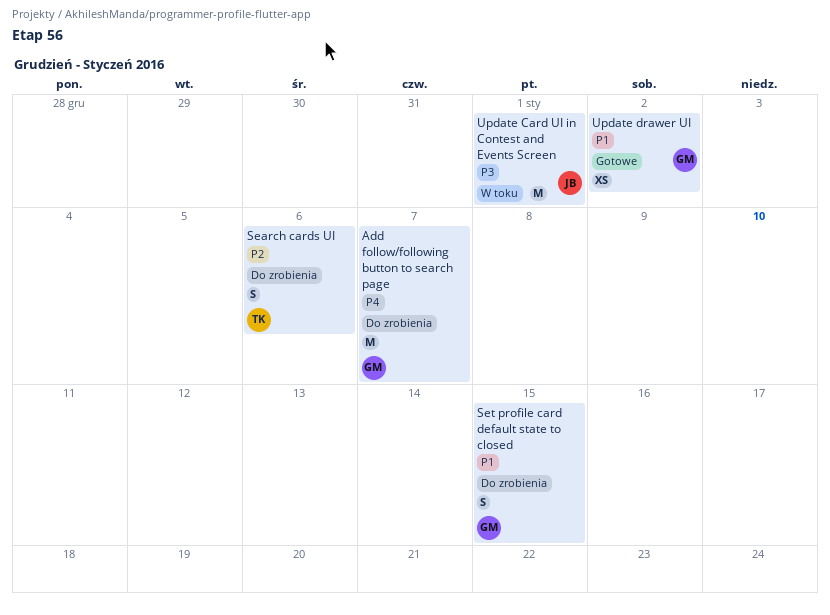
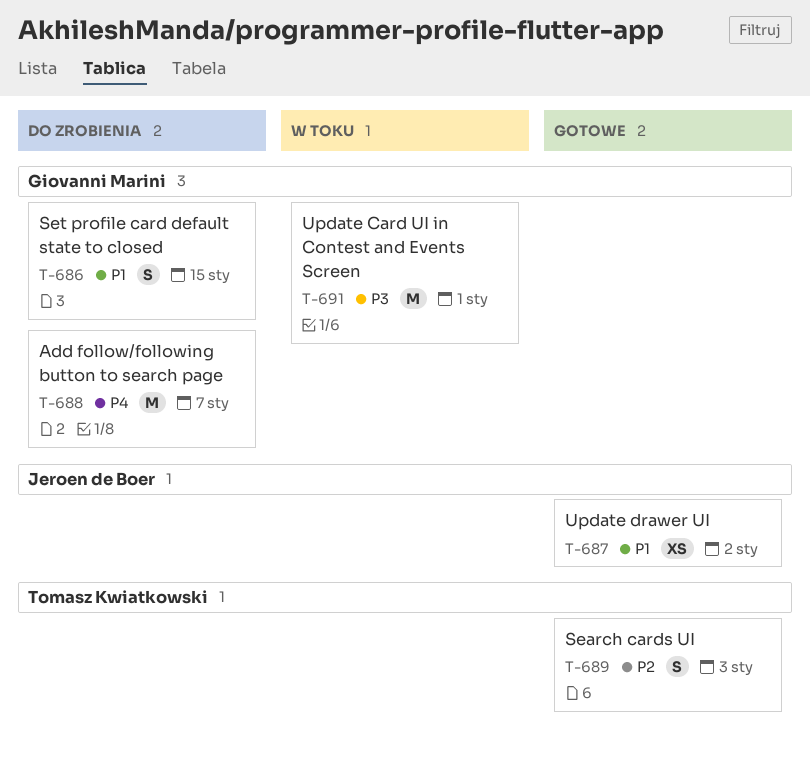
Search cards UI, status: Do zrobienia -> Gotowe
Search cards UI, due: Jan 6 -> Jan 3
Update Card UI in Contest and Events Screen, owner: Jeroen de Boer -> Giovanni Marini
Update drawer UI, owner: Giovanni Marini -> Jeroen de Boer

